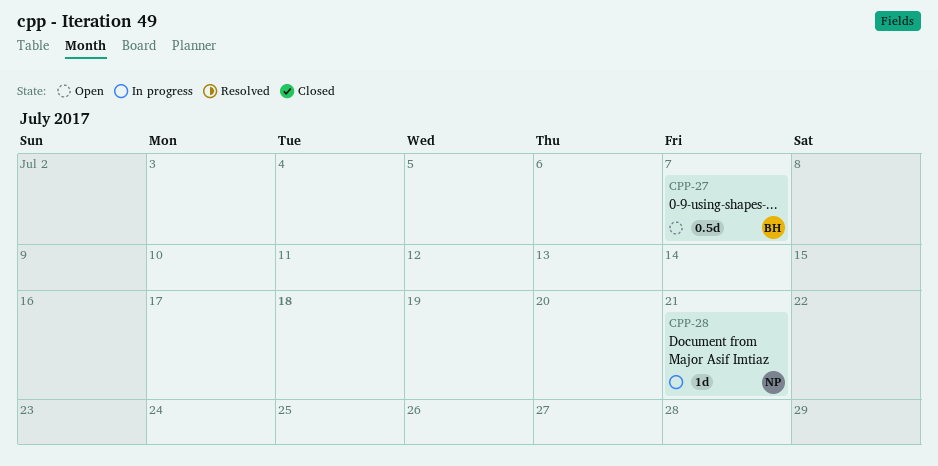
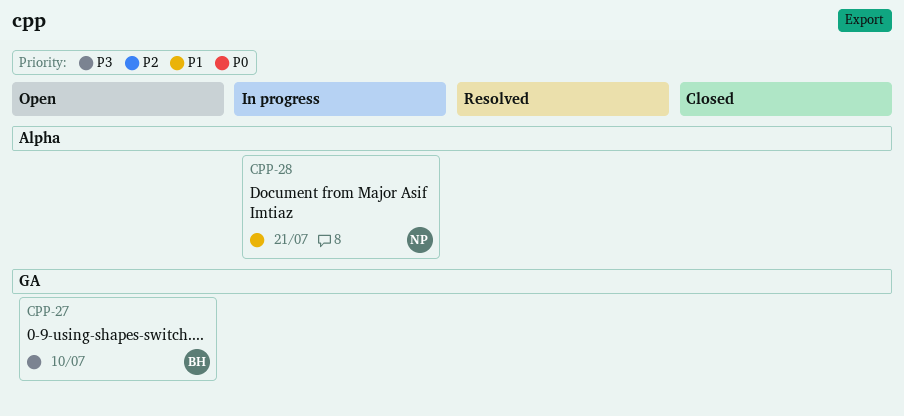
CPP-27, due: Jul 7 -> Jul 10

